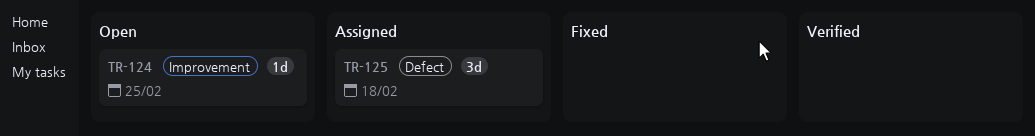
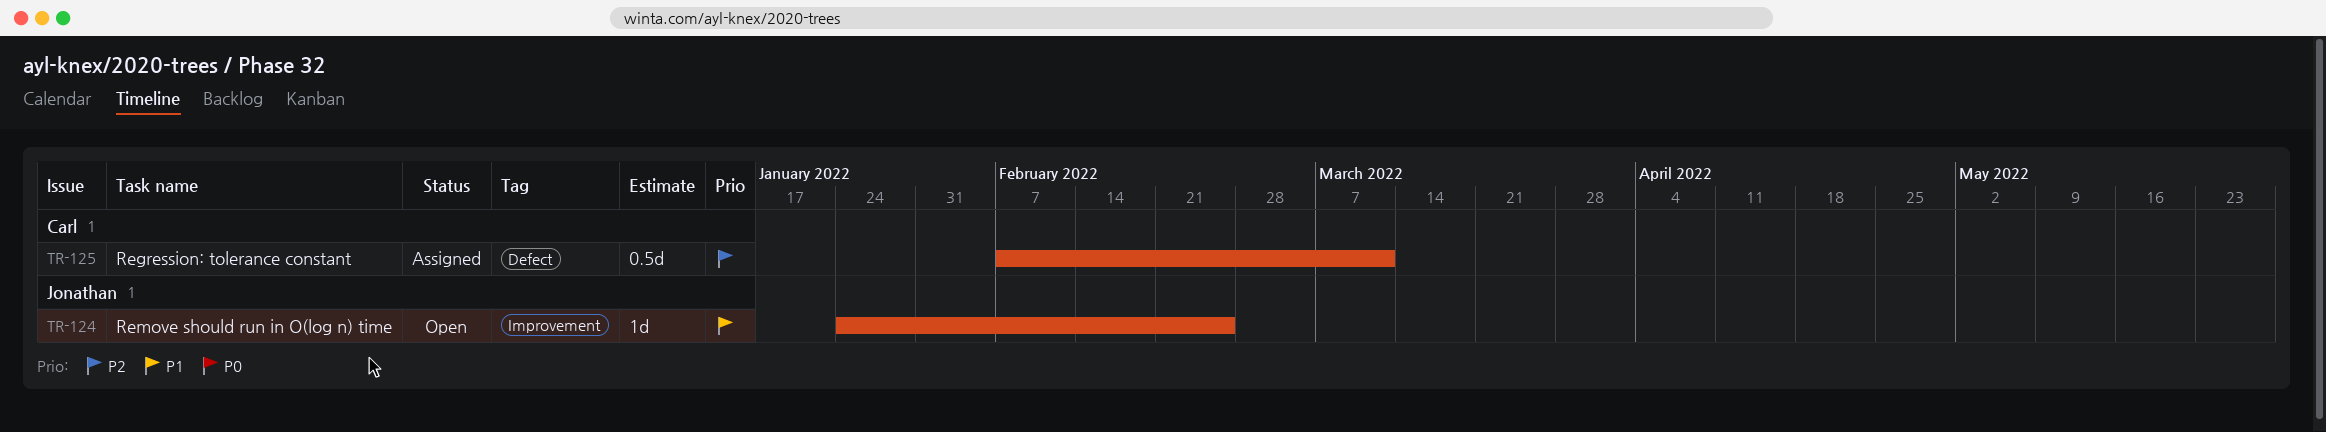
TR-125, estimate: 3d -> 0.5d
TR-125, due: Feb 18 -> Mar 11

